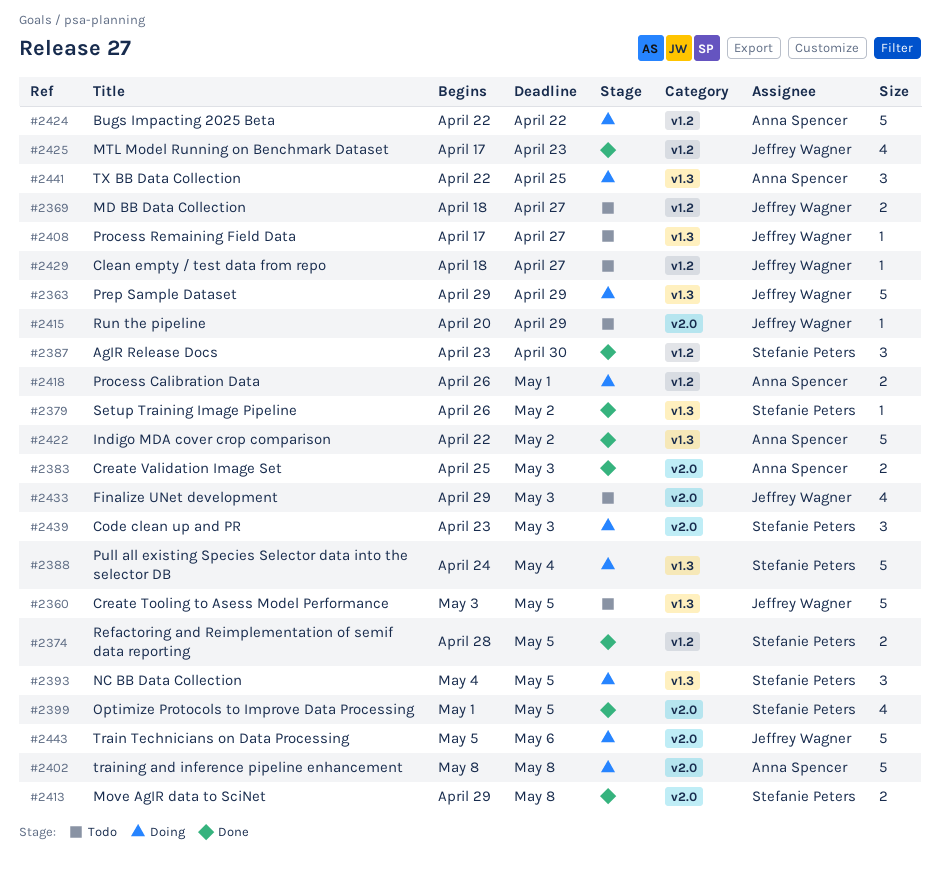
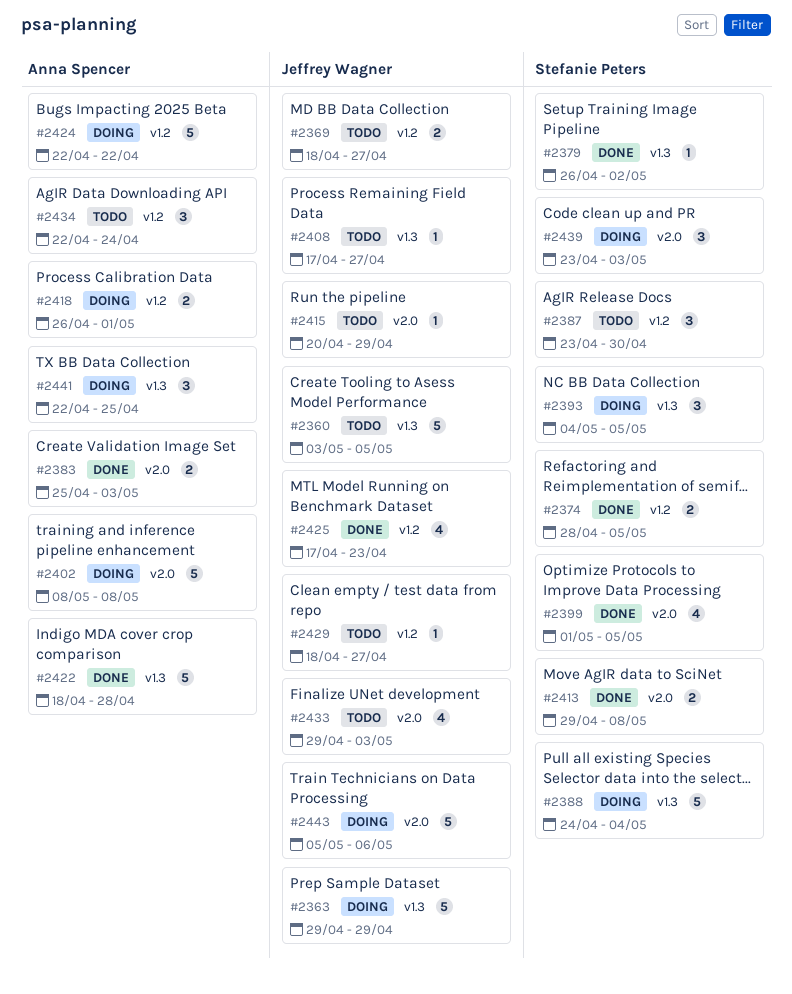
#2387, status: Done -> Todo
#2422, start: Apr 22 -> Apr 18
#2422, due: May 2 -> Apr 28
#2434: none -> present

